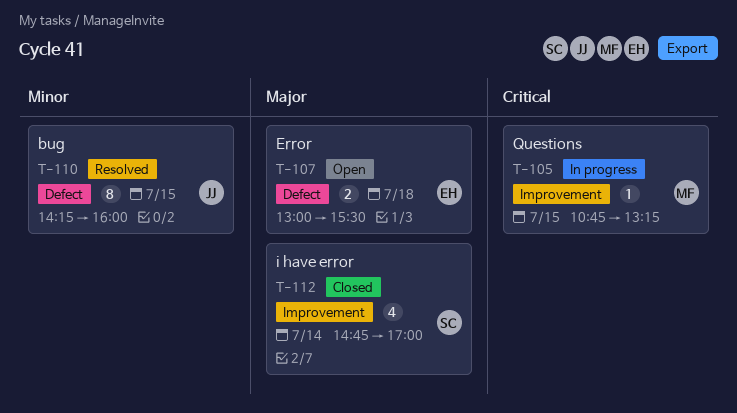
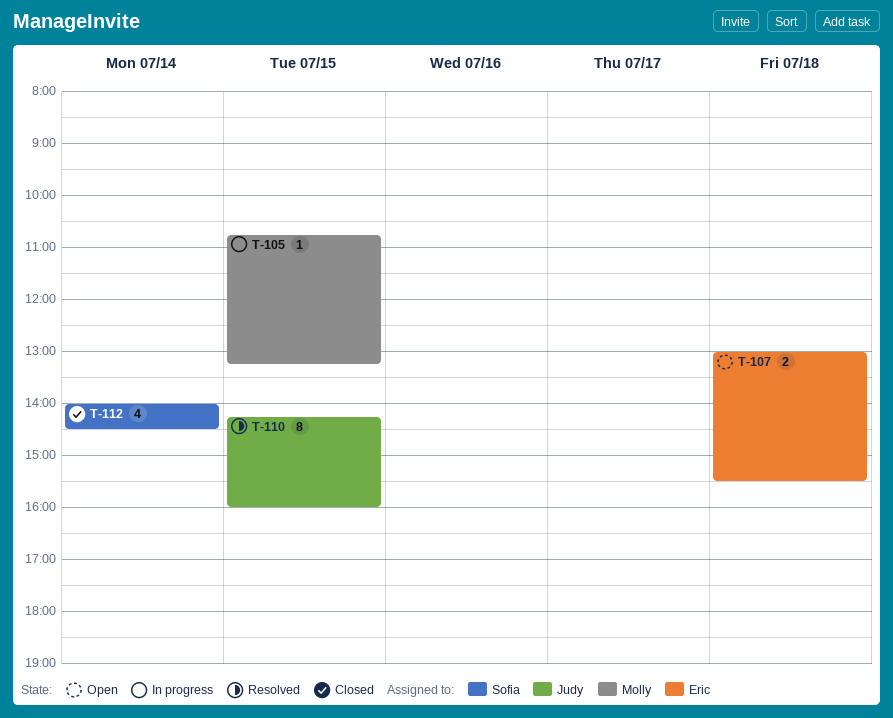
T-112, begins: 14:45 -> 14:00
T-112, ends: 17:00 -> 14:30

